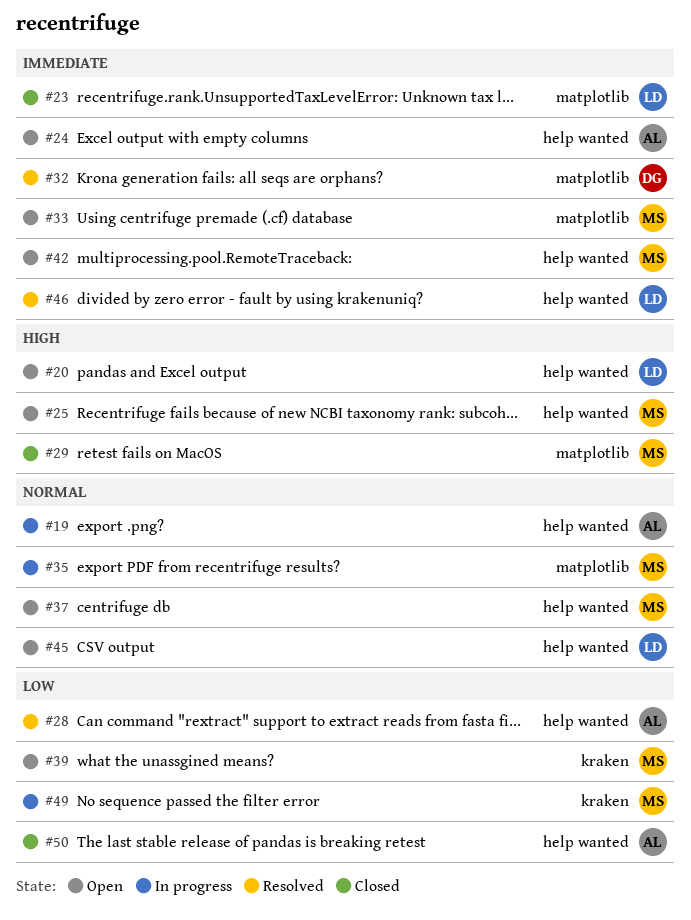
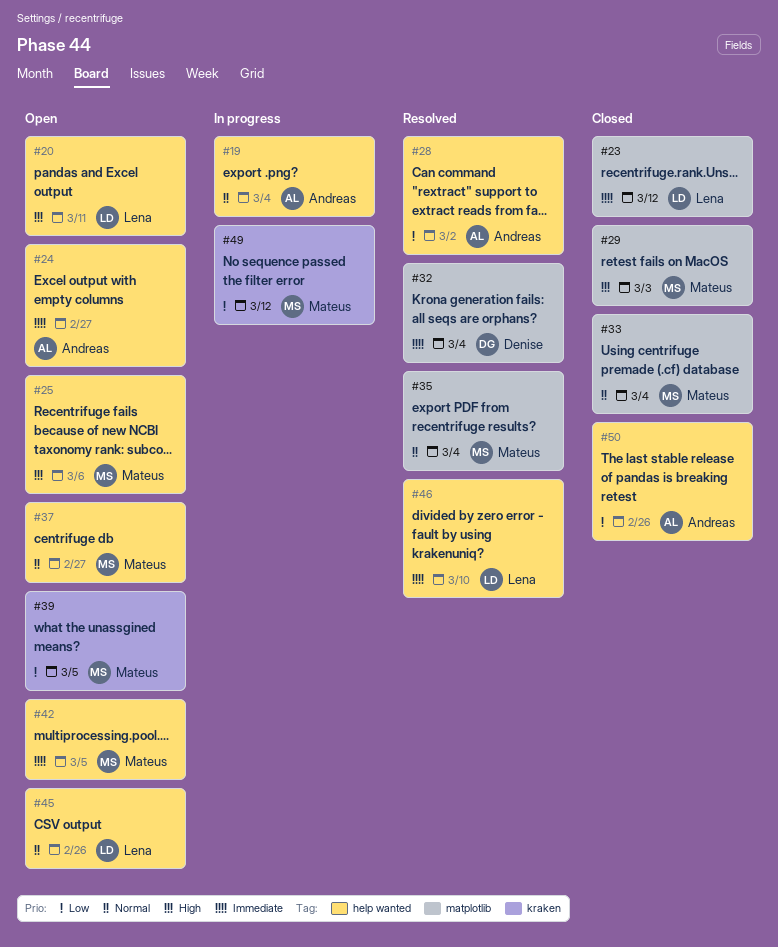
#33, status: Open -> Closed
#33, priority: Immediate -> Normal
#35, status: In progress -> Resolved

